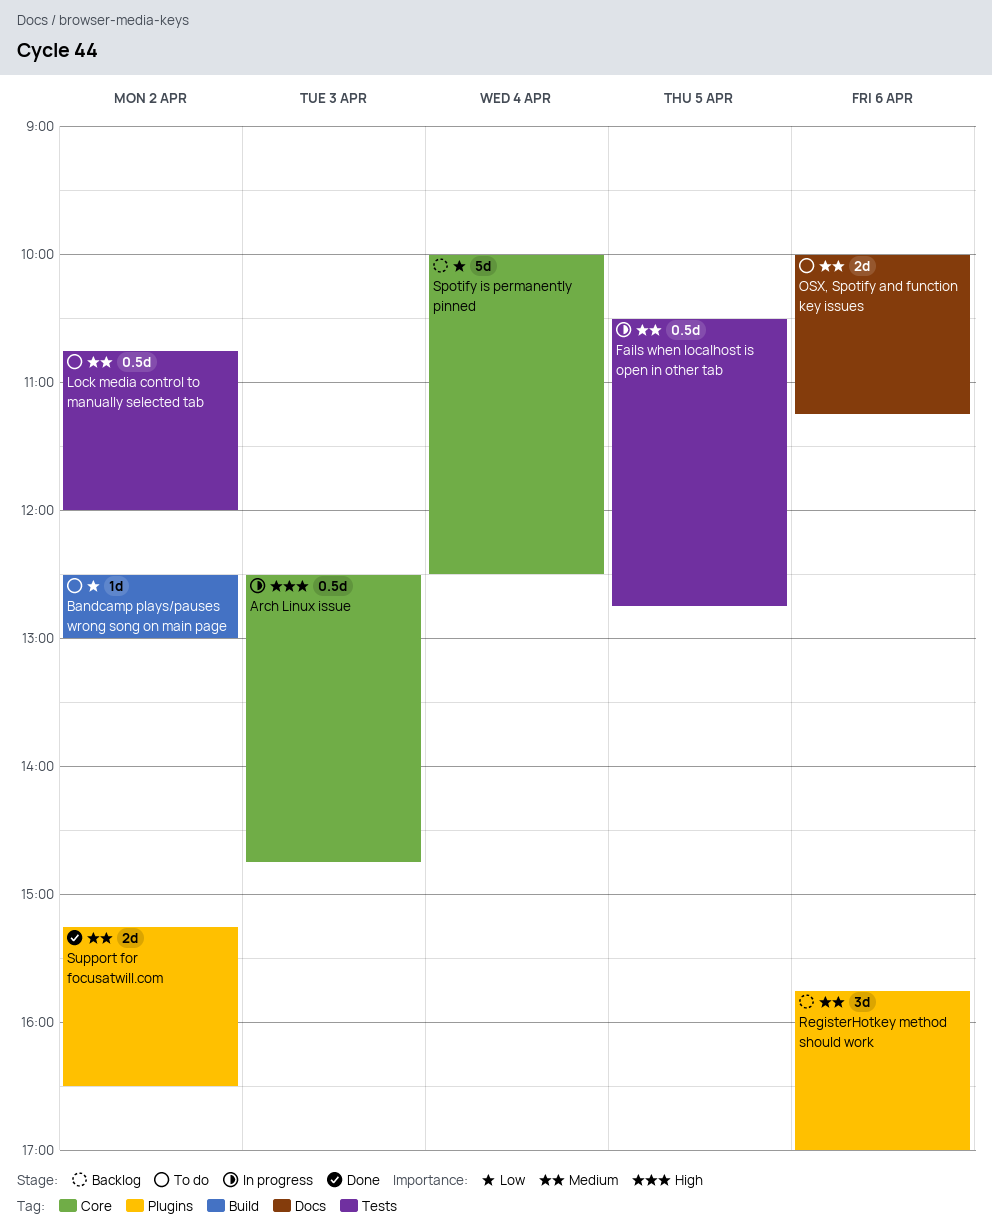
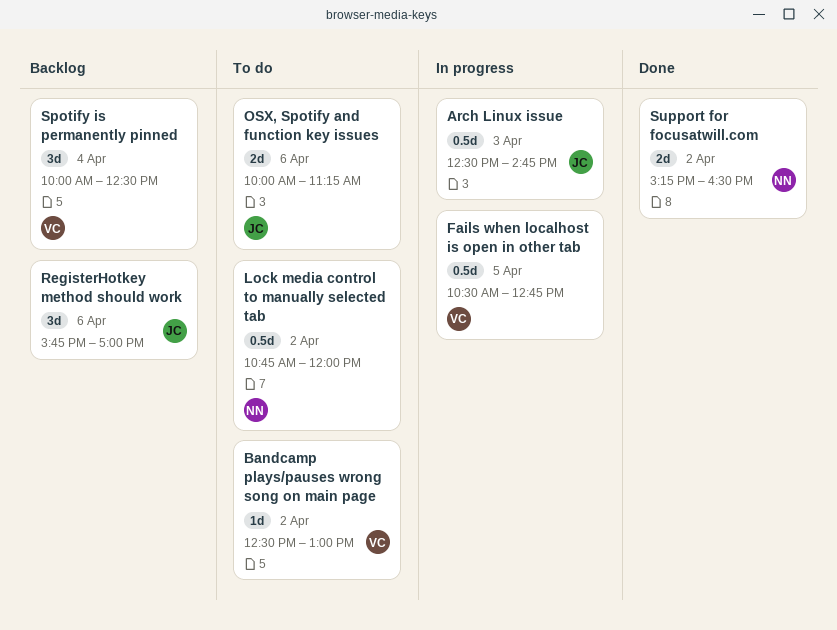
Spotify is permanently pinned, estimate: 5d -> 3d

